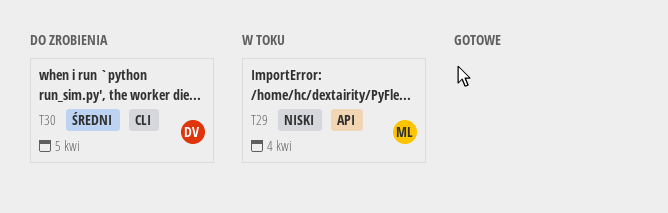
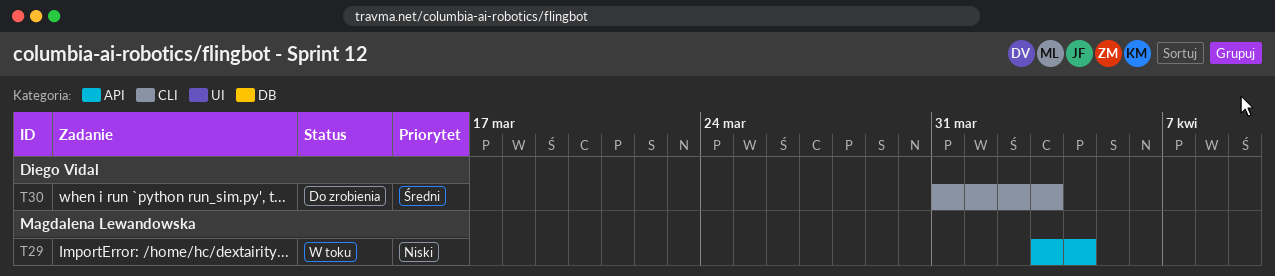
T30, due: Apr 5 -> Apr 3

